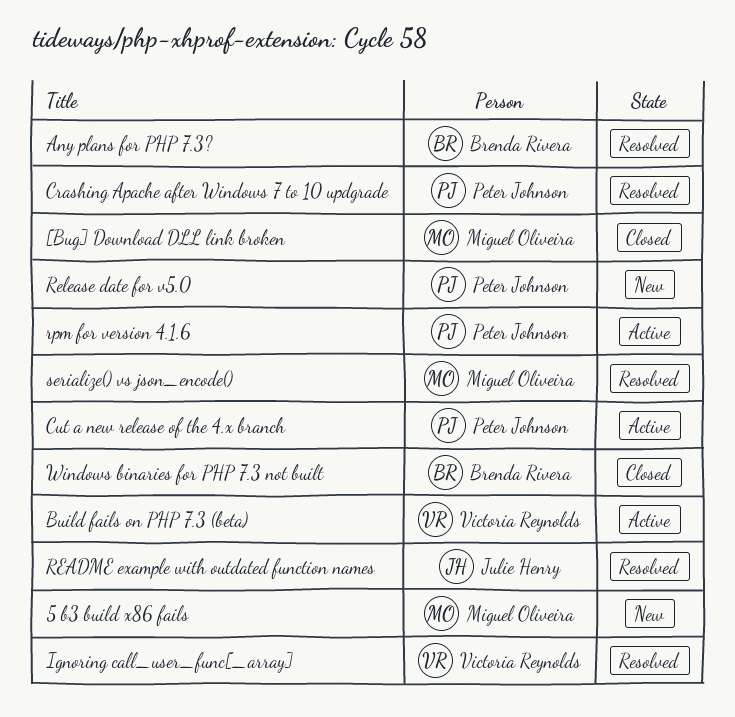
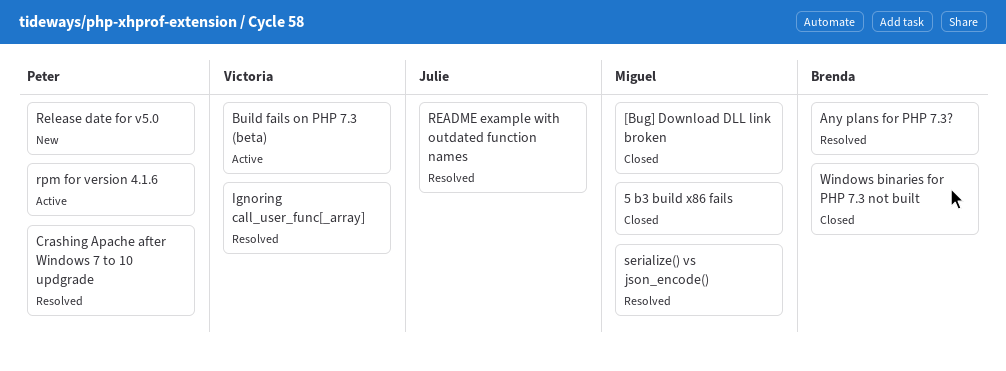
5 b3 build x86 fails, status: New -> Closed
Cut a new release of the 4.x branch: present -> none

